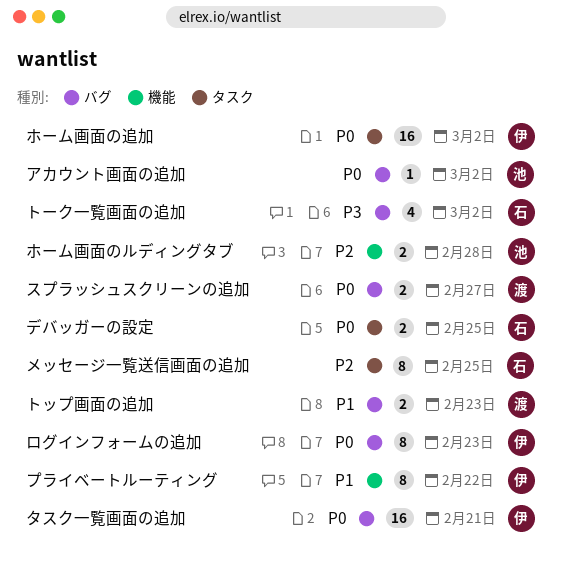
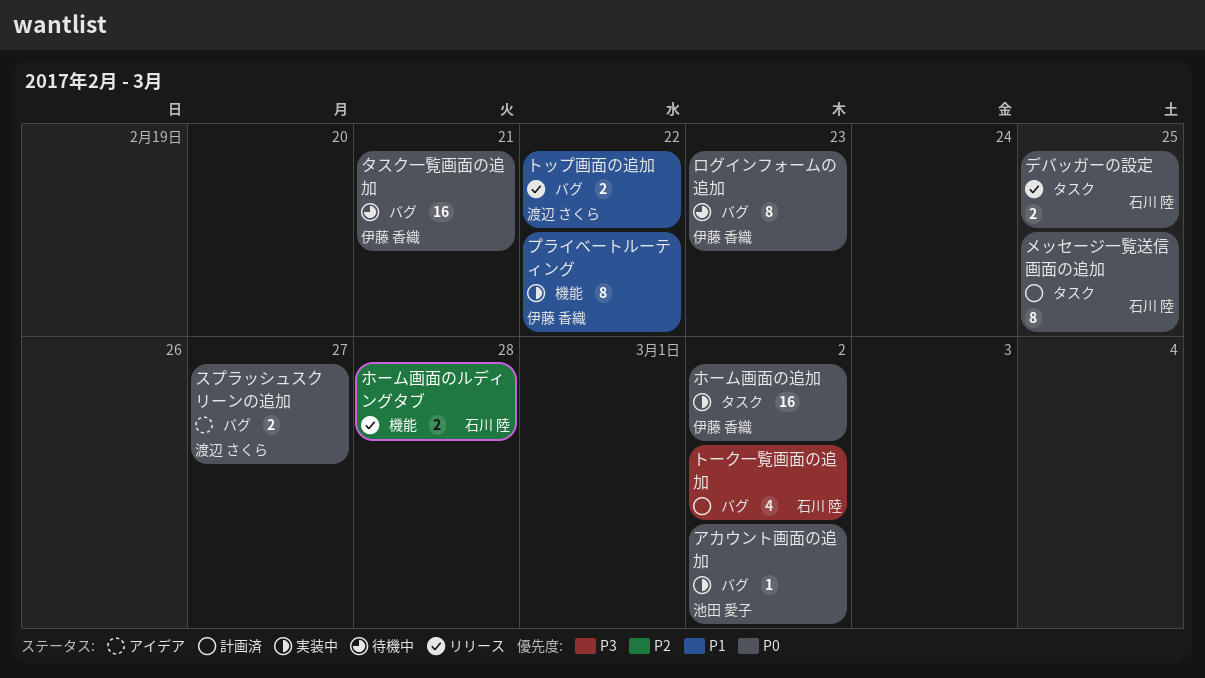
トップ画面の追加, due: Feb 23 -> Feb 22
ホーム画面のルディングタブ, owner: 池田 愛子 -> 石川 陸
メッセージ一覧送信画面の追加, priority: P2 -> P0

